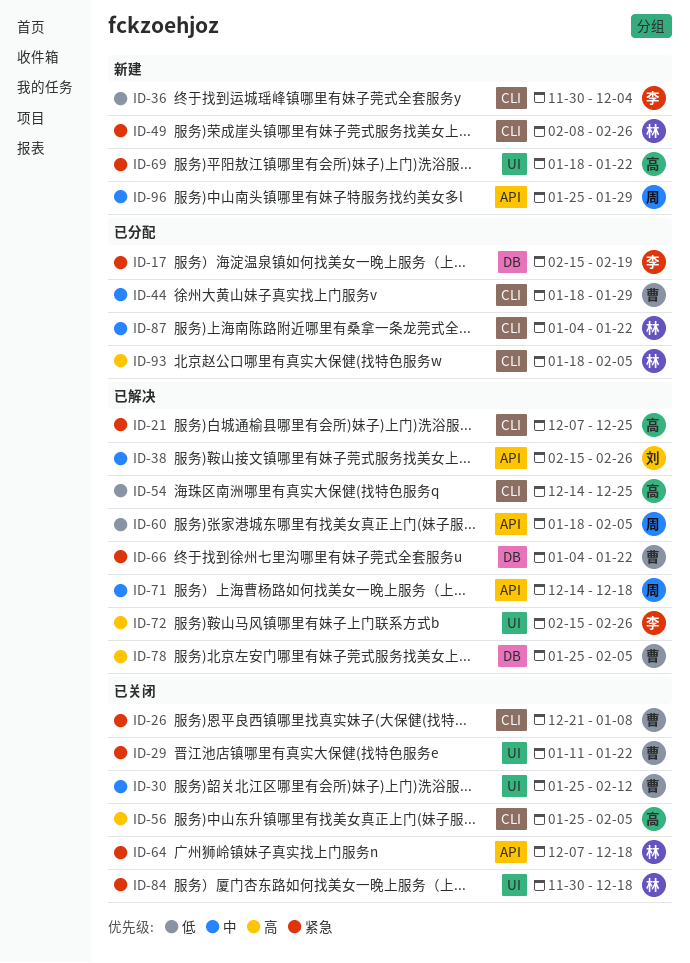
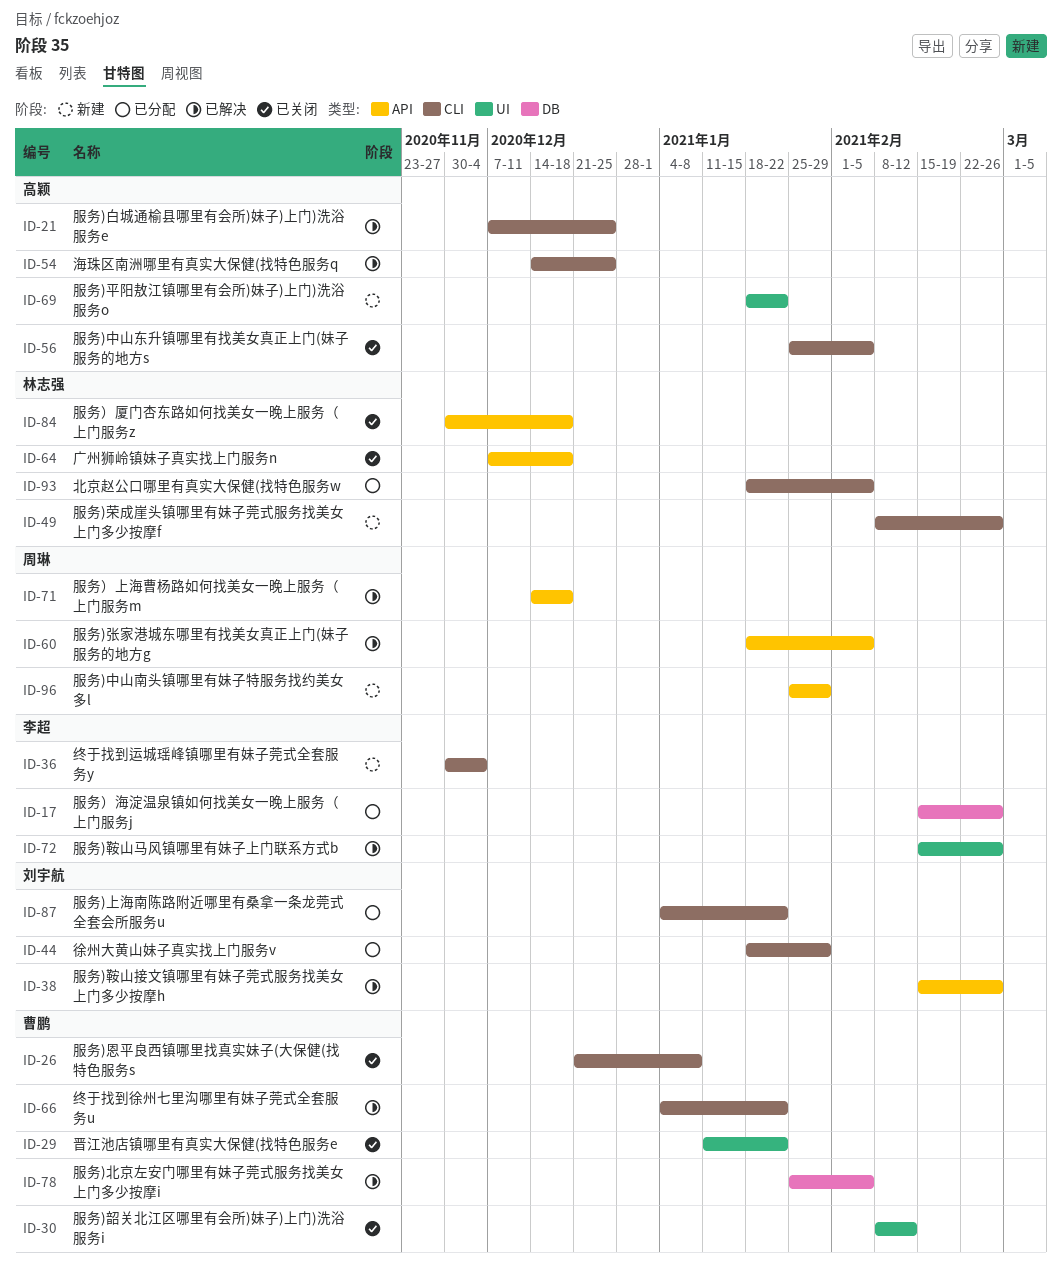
ID-17, due: Feb 19 -> Feb 26
ID-30, start: Jan 25 -> Feb 8
ID-44, owner: 曹鹏 -> 刘宇航
ID-66, label: DB -> CLI
ID-84, label: UI -> API
ID-87, owner: 林志强 -> 刘宇航

